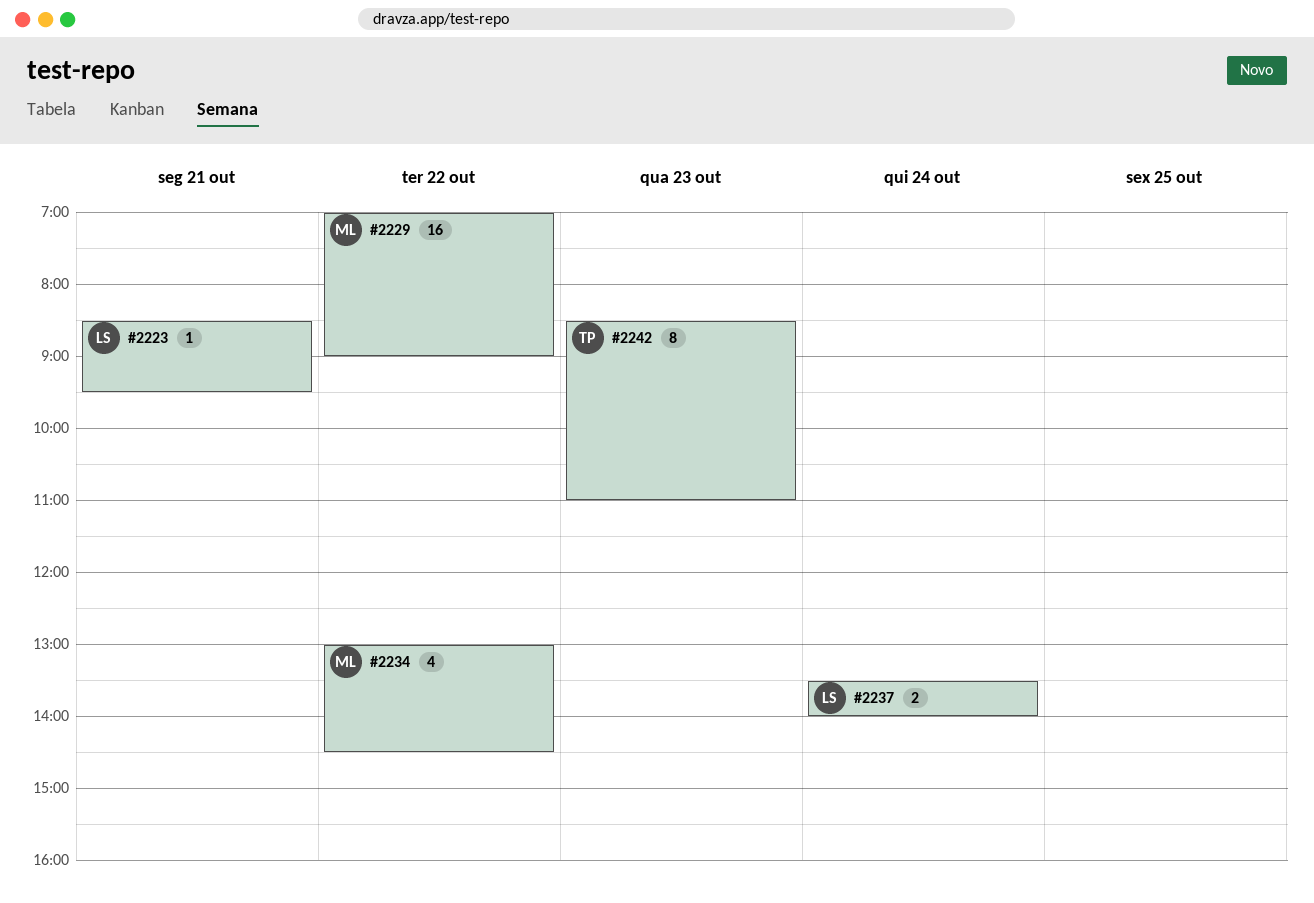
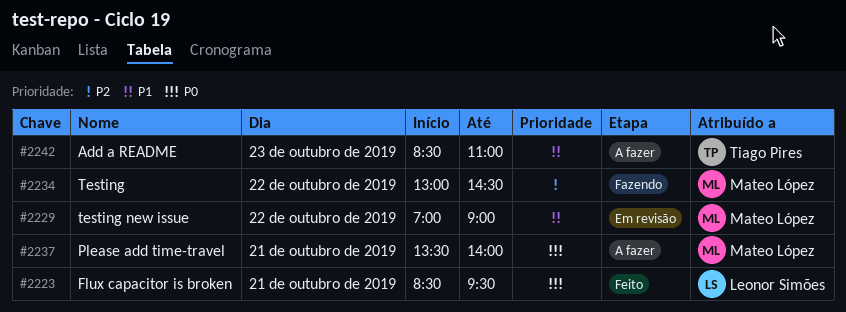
#2237, owner: Leonor Simões -> Mateo López
#2237, day: Oct 24 -> Oct 21

